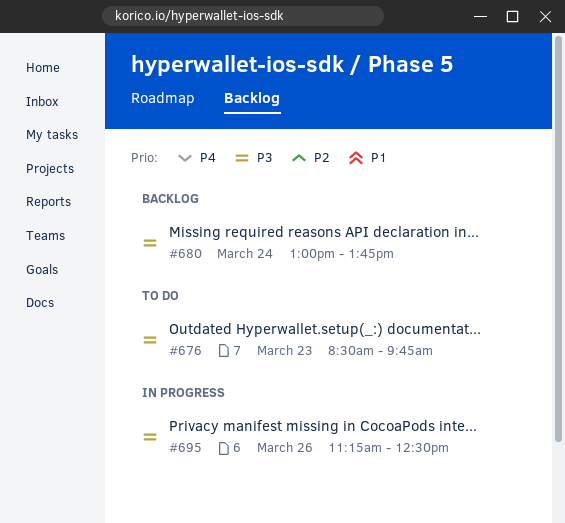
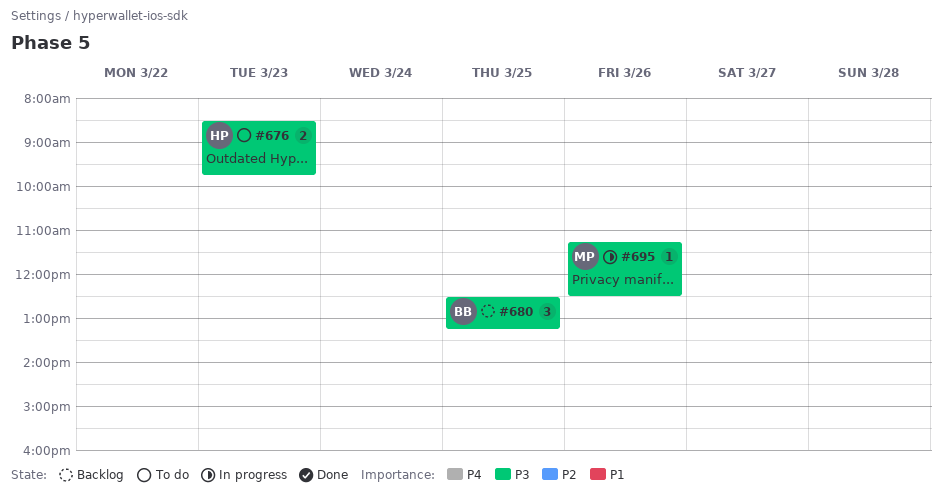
#680, day: Mar 24 -> Mar 25
#680, begins: 13:00 -> 12:30
#680, ends: 13:45 -> 13:15

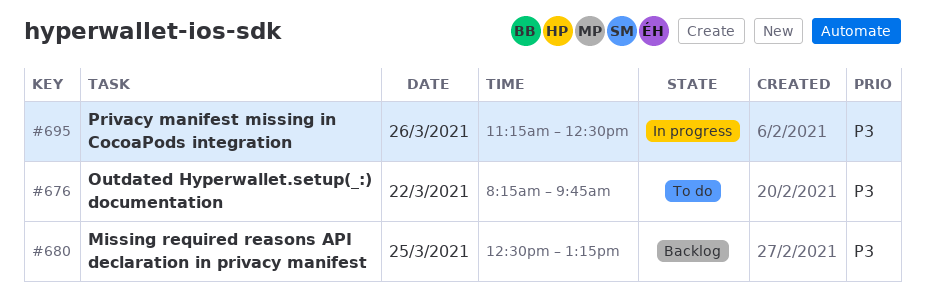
#676, day: Mar 23 -> Mar 22
#676, begins: 08:30 -> 08:15

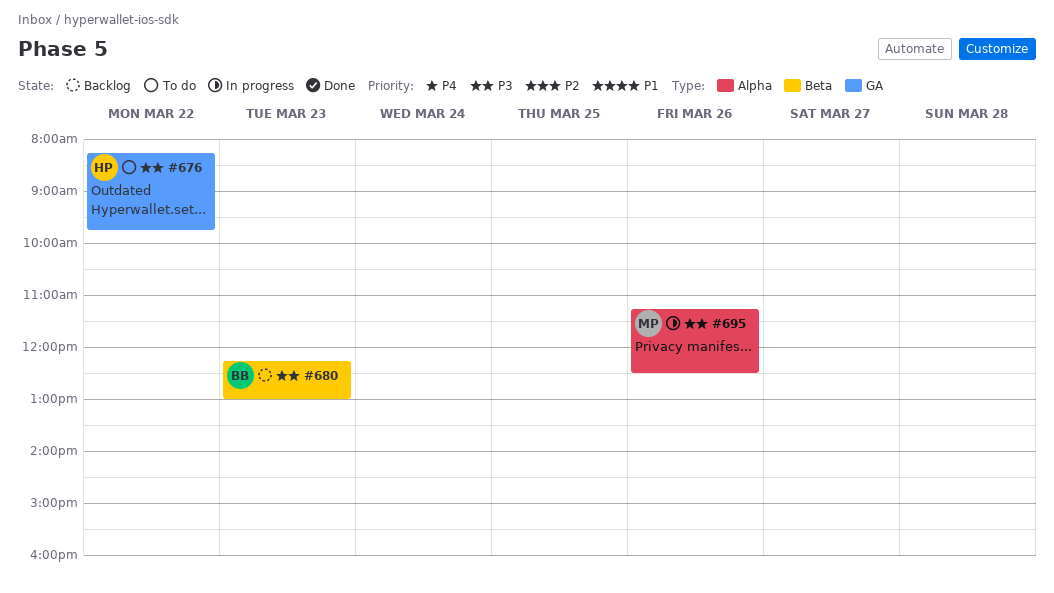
#680, day: Mar 25 -> Mar 23
#680, begins: 12:30 -> 12:15
#680, ends: 13:15 -> 13:00

